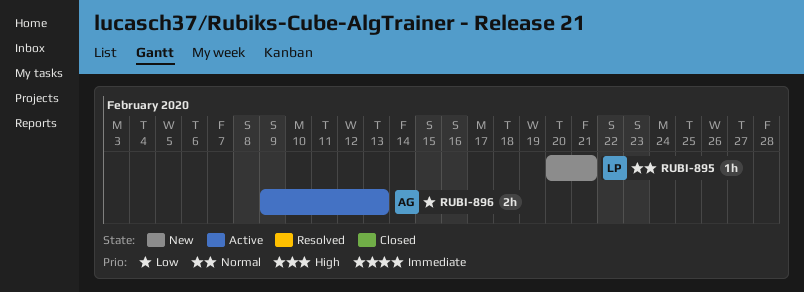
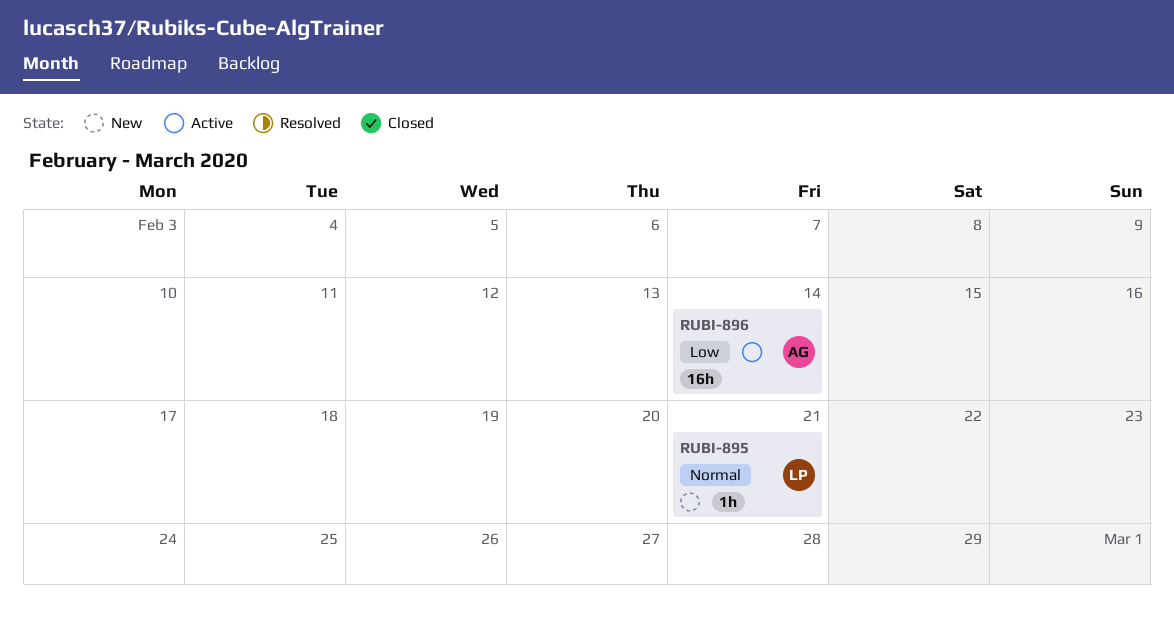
RUBI-896, estimate: 2h -> 16h
RUBI-896, due: Feb 13 -> Feb 14

